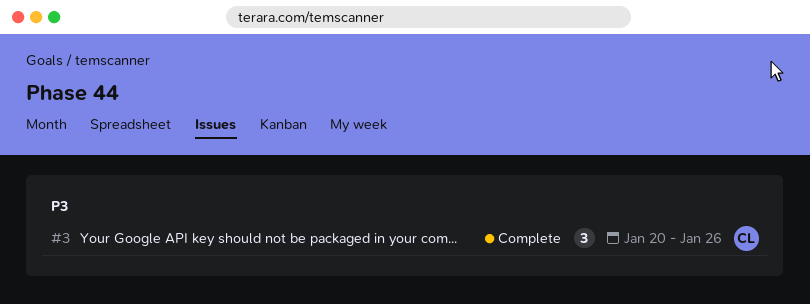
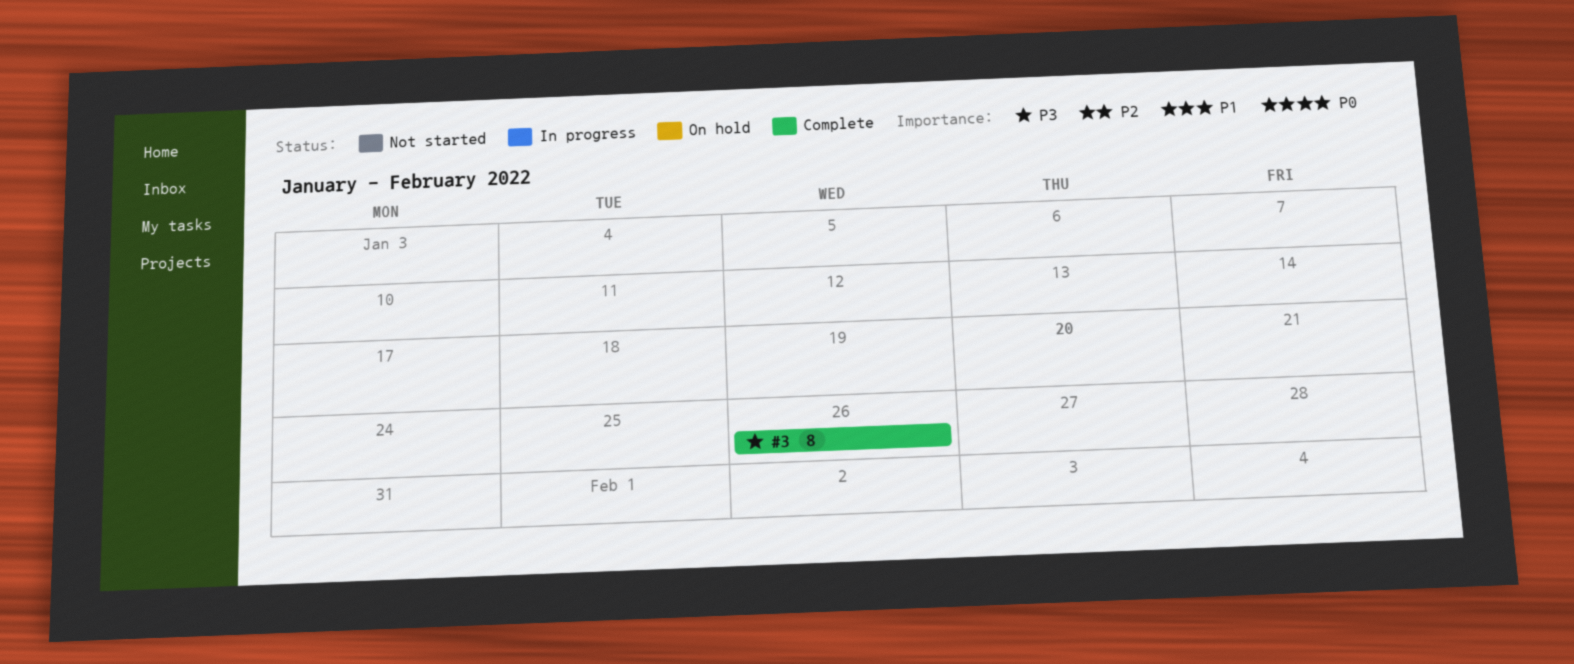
#3, estimate: 3 -> 8
#3, start: Jan 20 -> Jan 26

